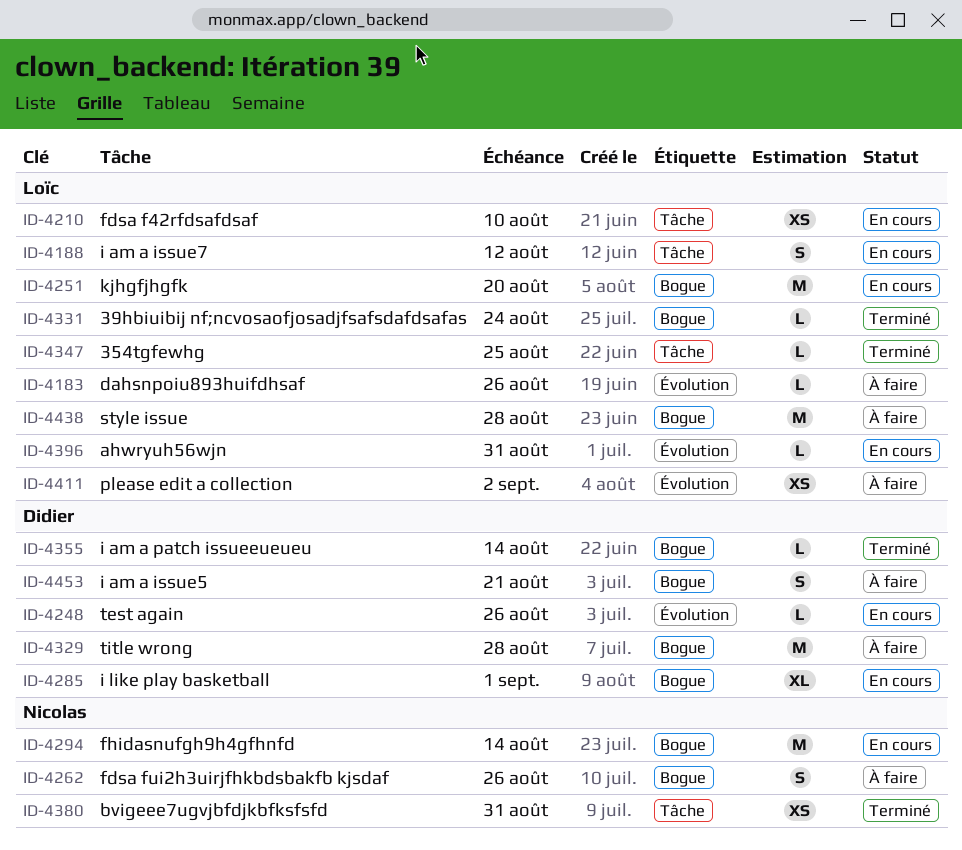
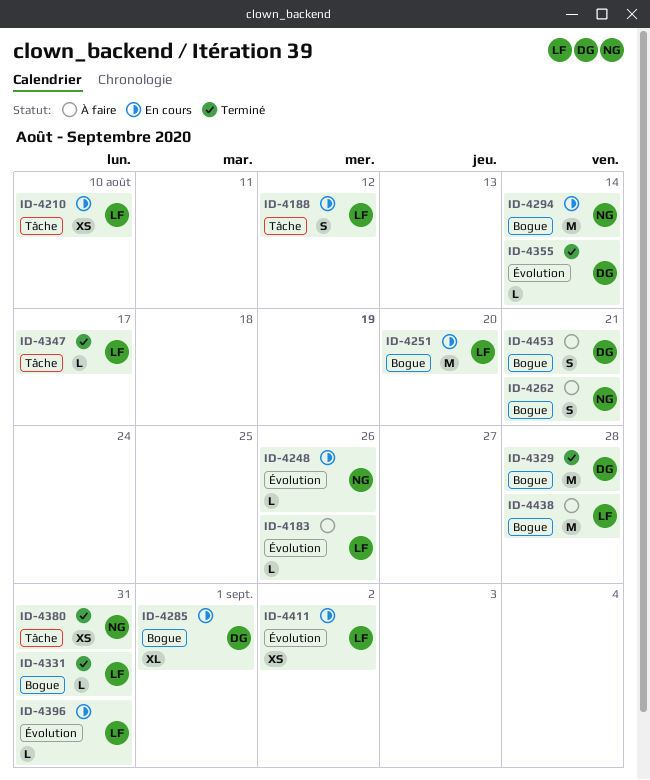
ID-4248, owner: Didier -> Nicolas
ID-4262, due: Aug 26 -> Aug 21
ID-4329, status: À faire -> Terminé
ID-4331, due: Aug 24 -> Aug 31
ID-4347, due: Aug 25 -> Aug 17
ID-4355, label: Bogue -> Évolution
ID-4411, status: À faire -> En cours

